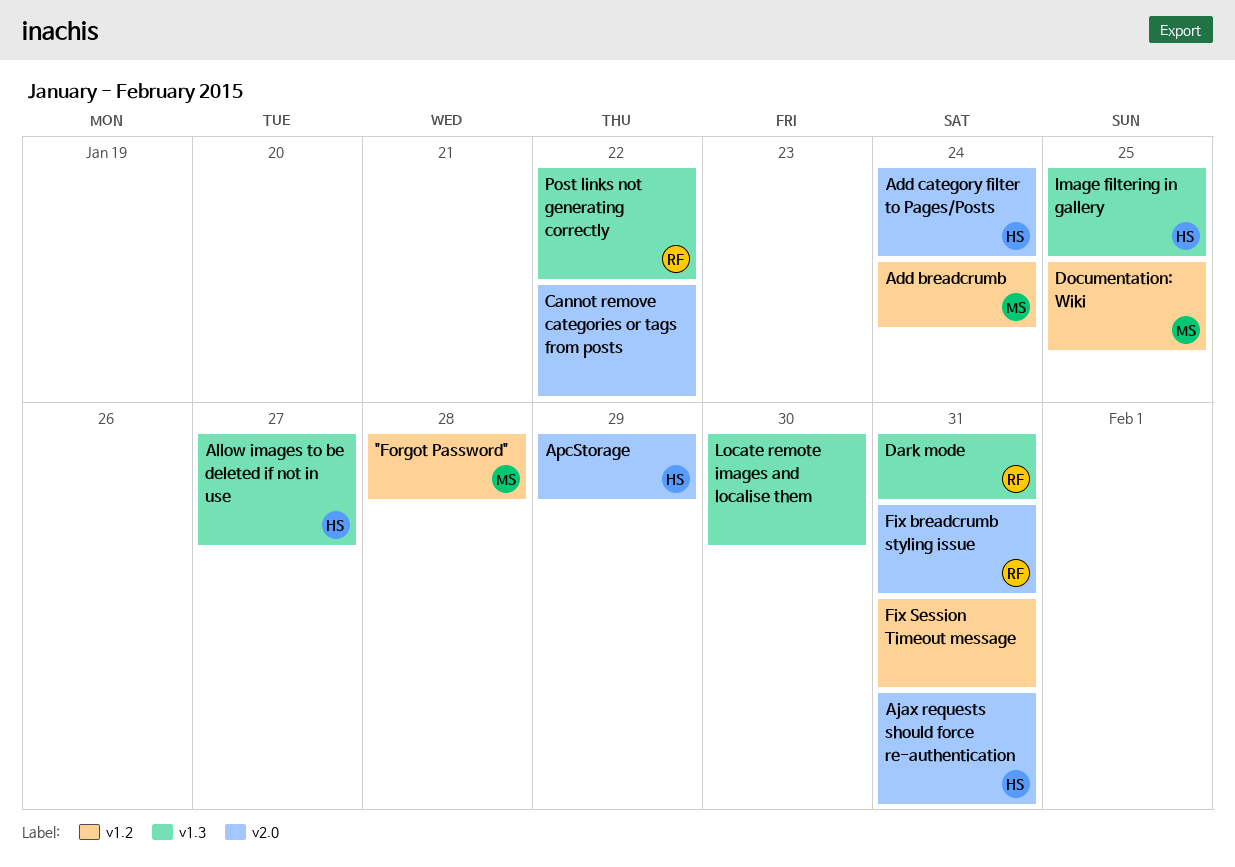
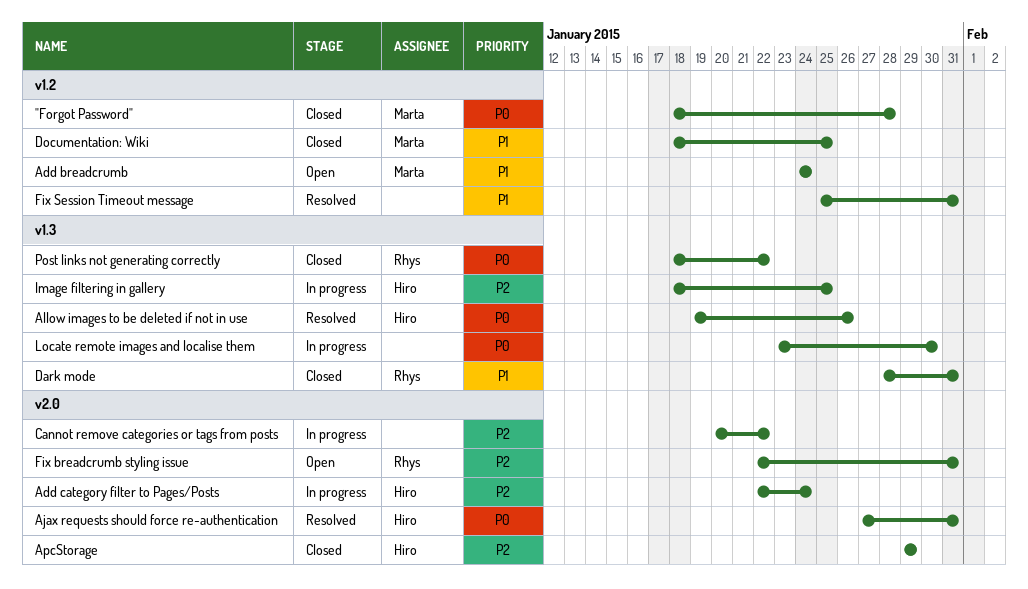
Allow images to be deleted if not in use, due: Jan 27 -> Jan 26

